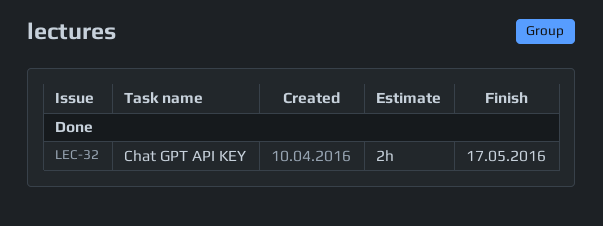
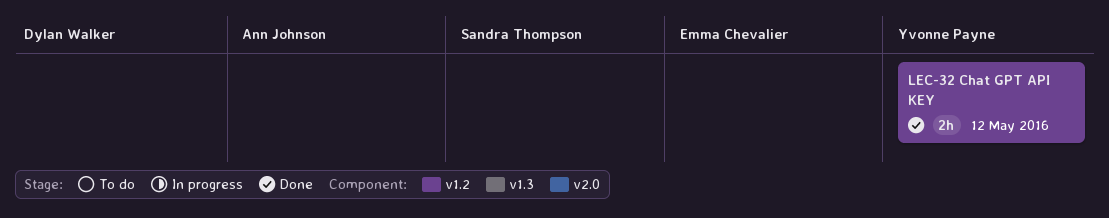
LEC-32, due: May 17 -> May 12

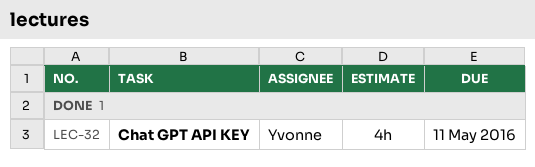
LEC-32, estimate: 2h -> 4h
LEC-32, due: May 12 -> May 11

